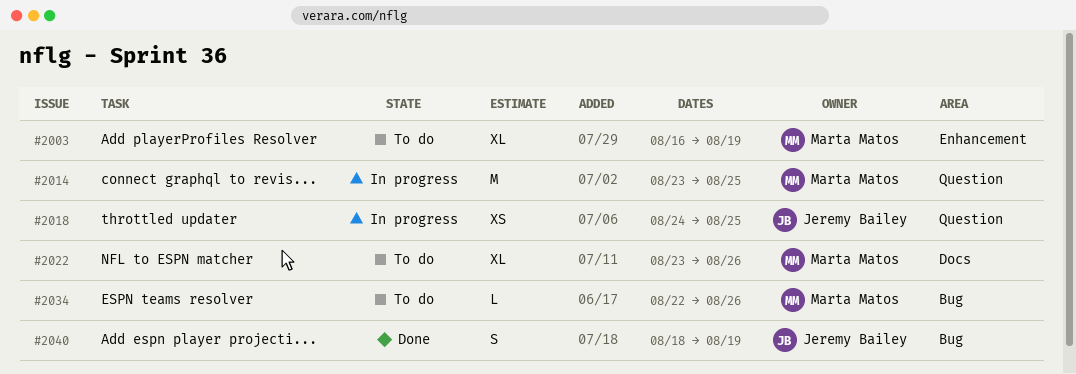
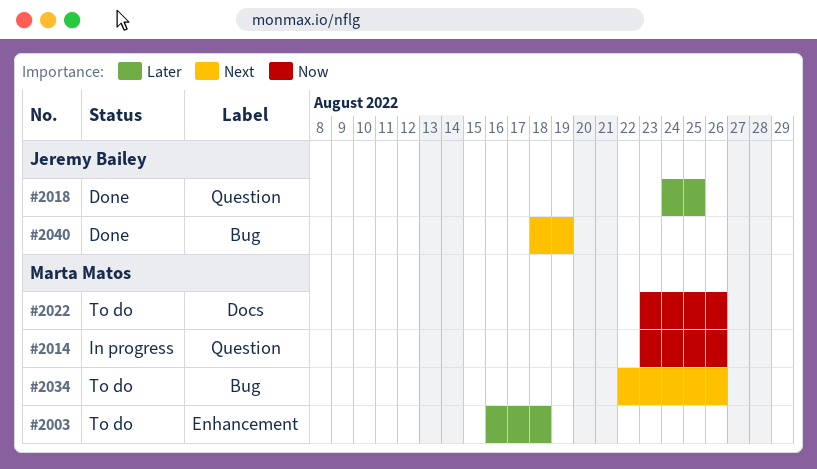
#2003, due: Aug 19 -> Aug 18
#2014, due: Aug 25 -> Aug 26
#2018, status: In progress -> Done

